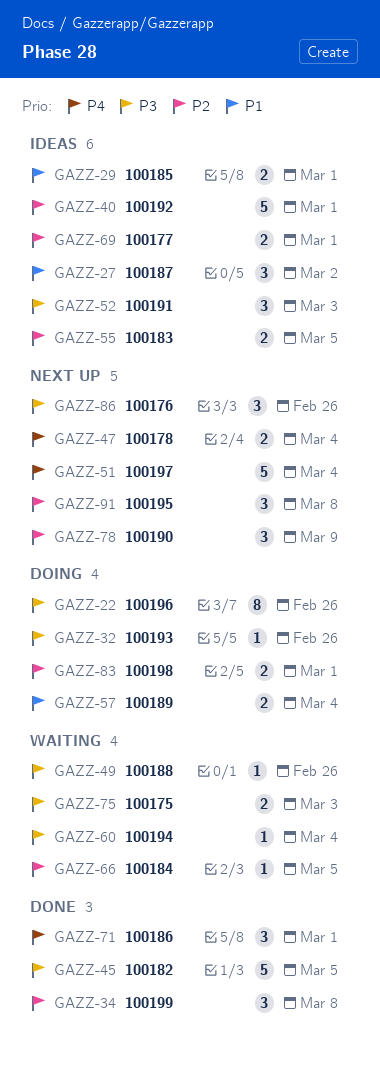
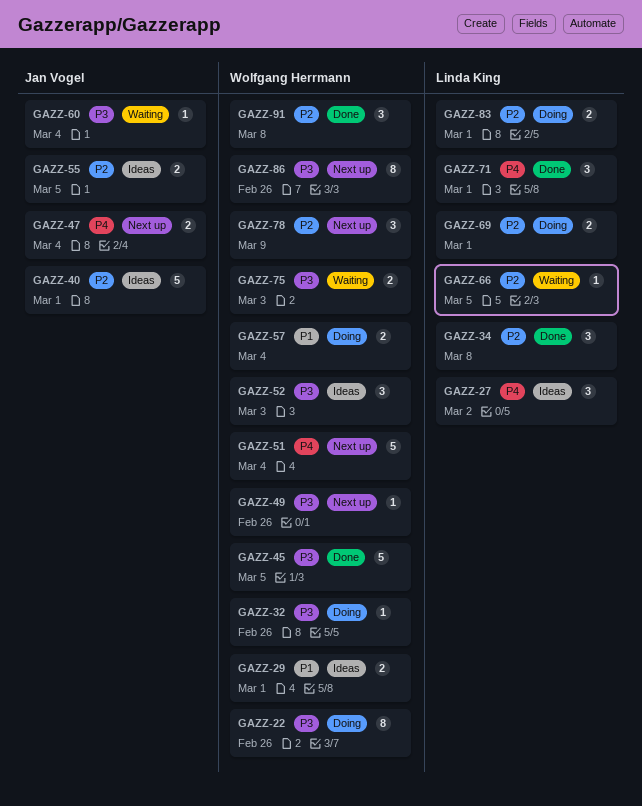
GAZZ-27, priority: P1 -> P4
GAZZ-49, status: Waiting -> Next up
GAZZ-69, status: Ideas -> Doing
GAZZ-86, estimate: 3 -> 8
GAZZ-91, status: Next up -> Done

